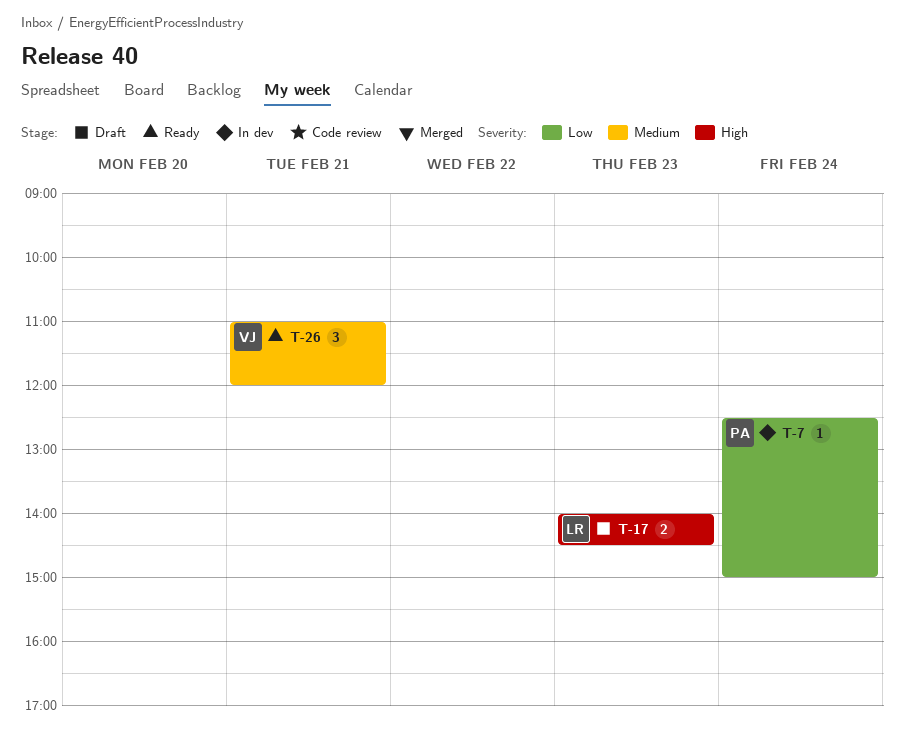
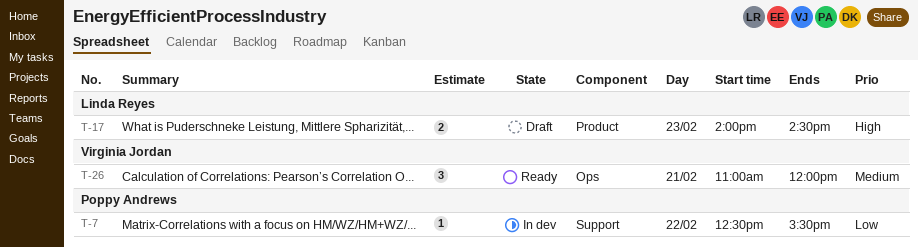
T-7, day: Feb 24 -> Feb 22
T-7, ends: 15:00 -> 15:30

